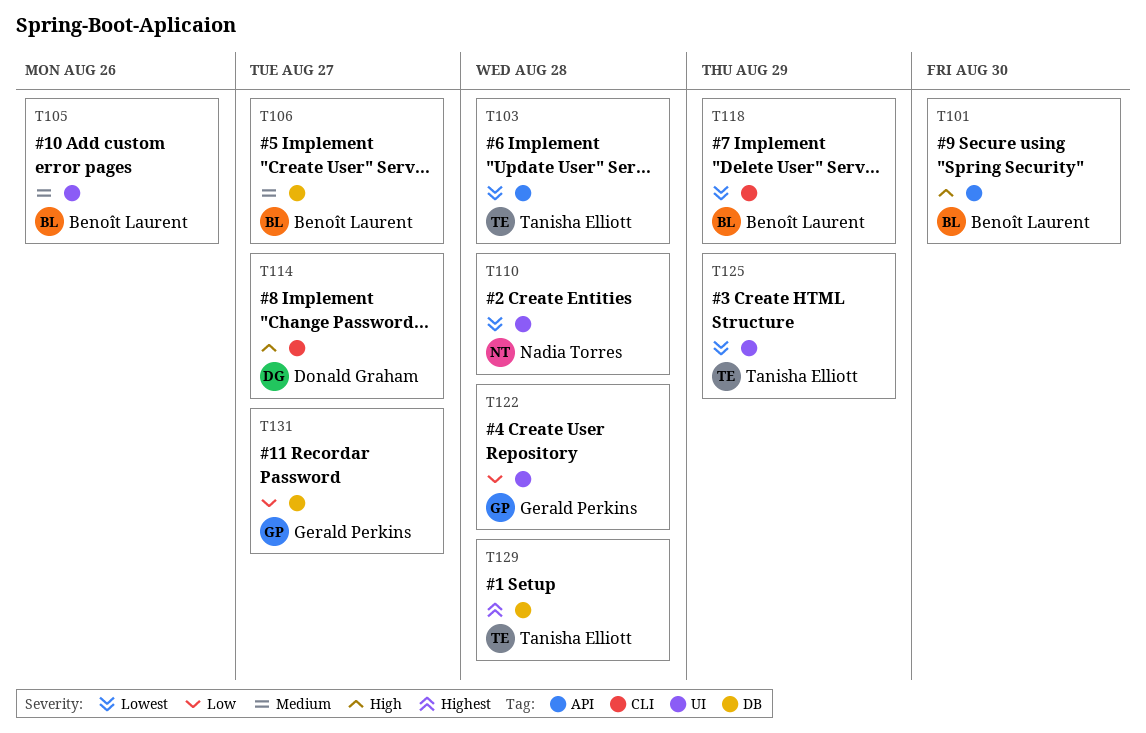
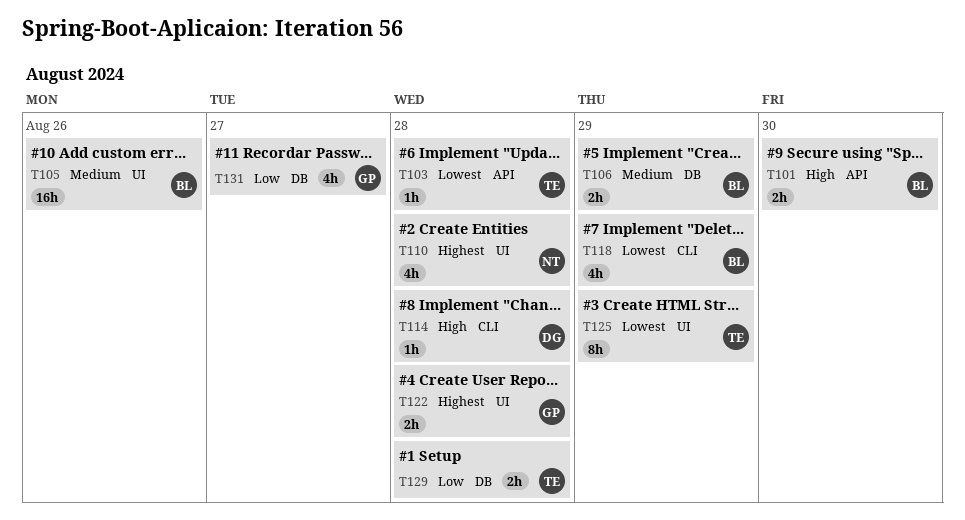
T106, due: Aug 27 -> Aug 29
T110, priority: Lowest -> Highest
T114, due: Aug 27 -> Aug 28
T122, priority: Low -> Highest
T129, priority: Highest -> Low

